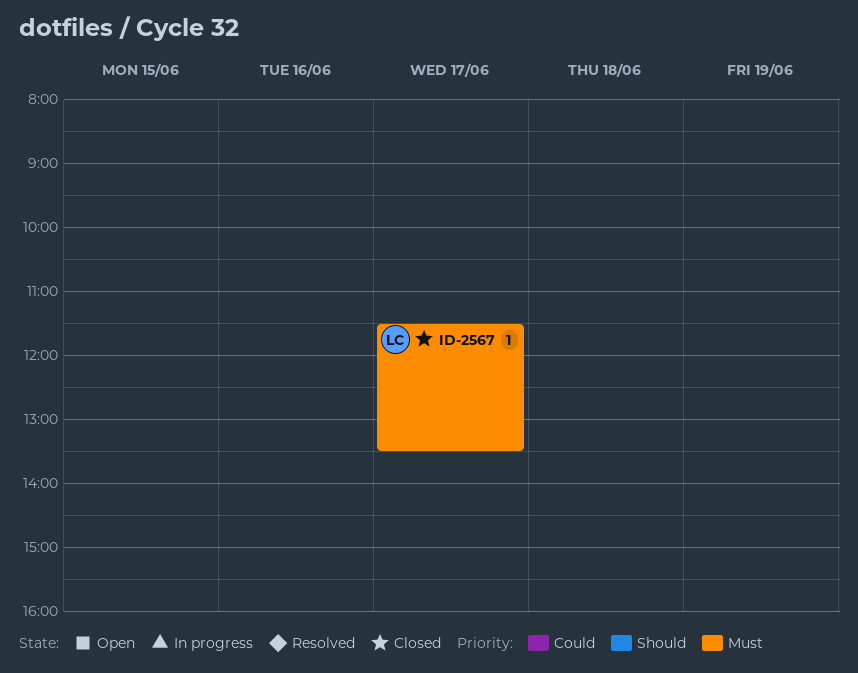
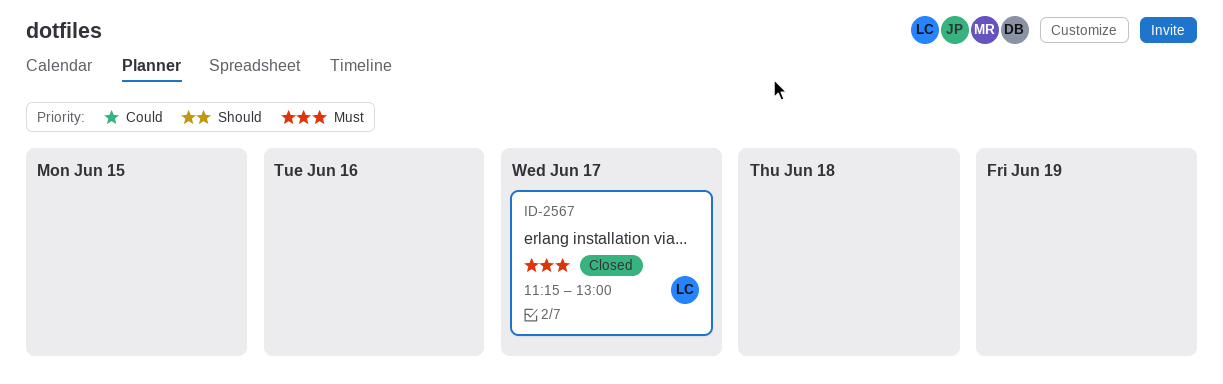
ID-2567, begins: 11:30 -> 11:15
ID-2567, ends: 13:30 -> 13:00

